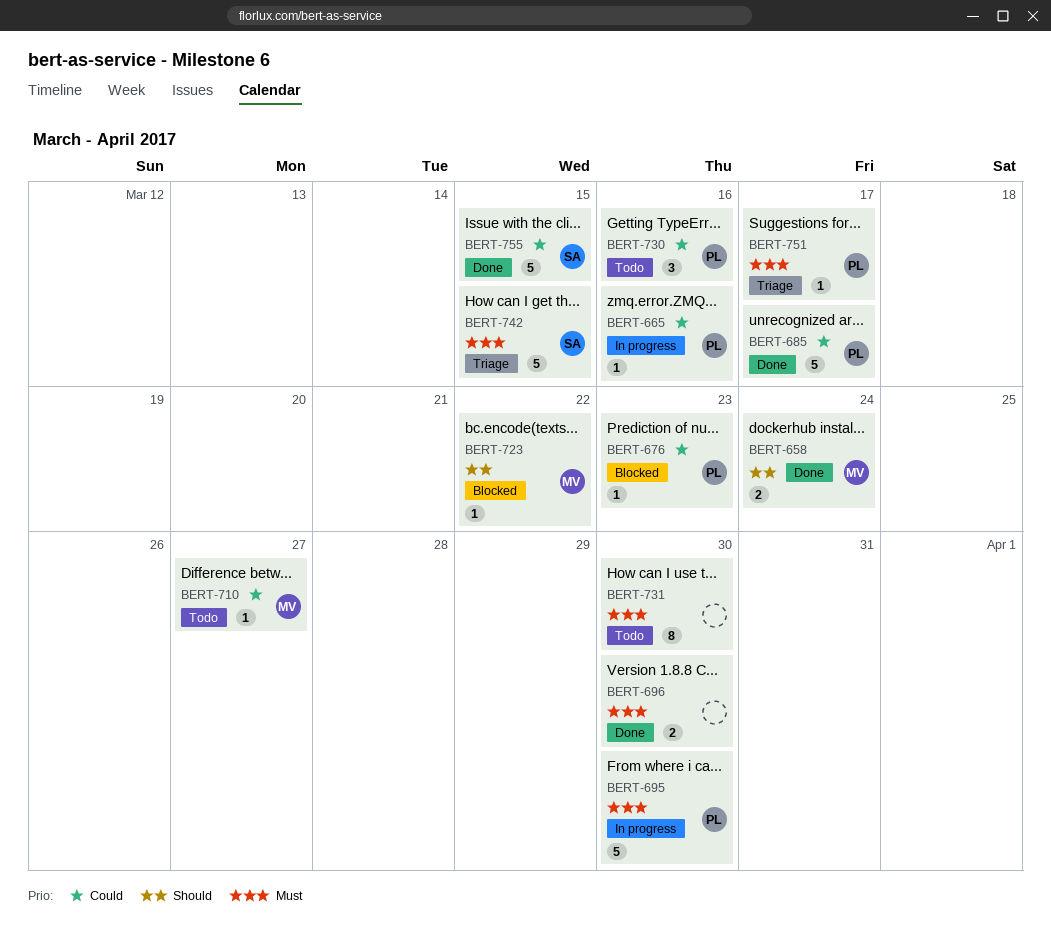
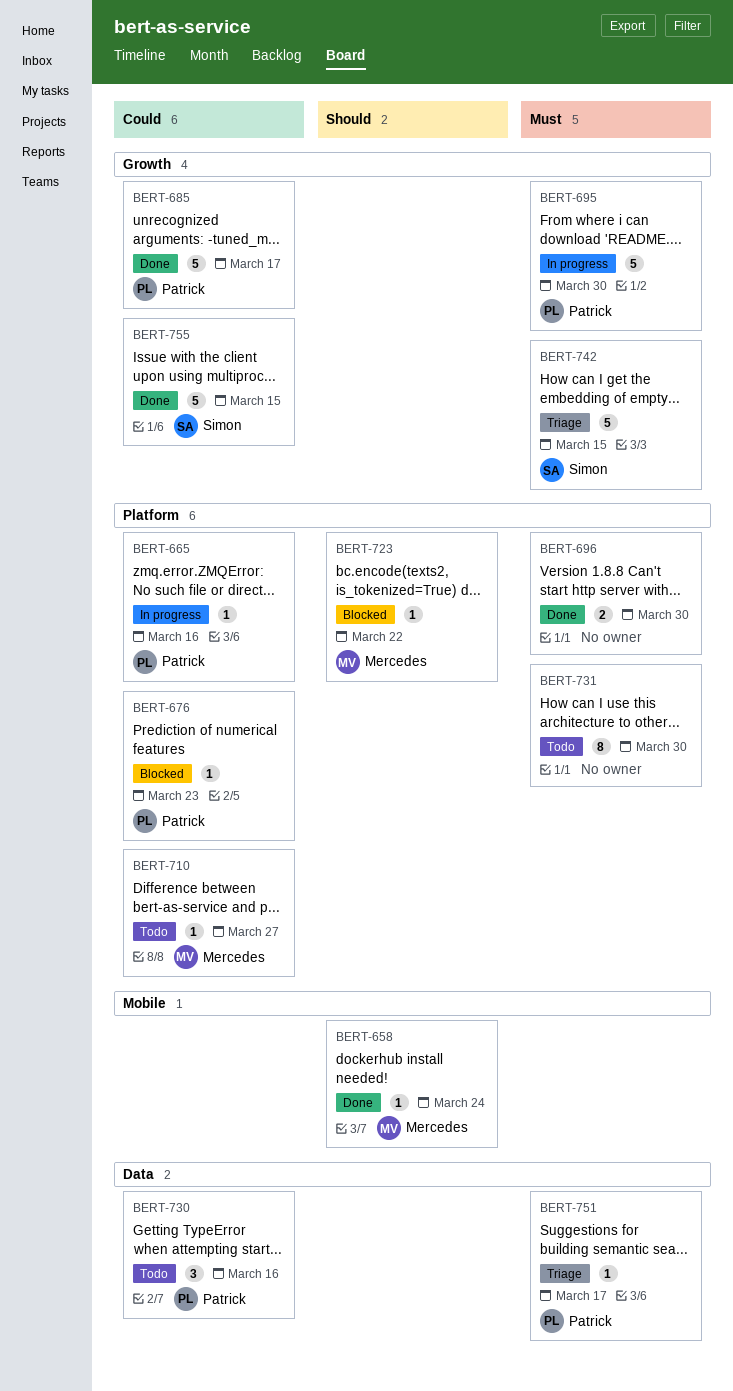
BERT-658, estimate: 2 -> 1

